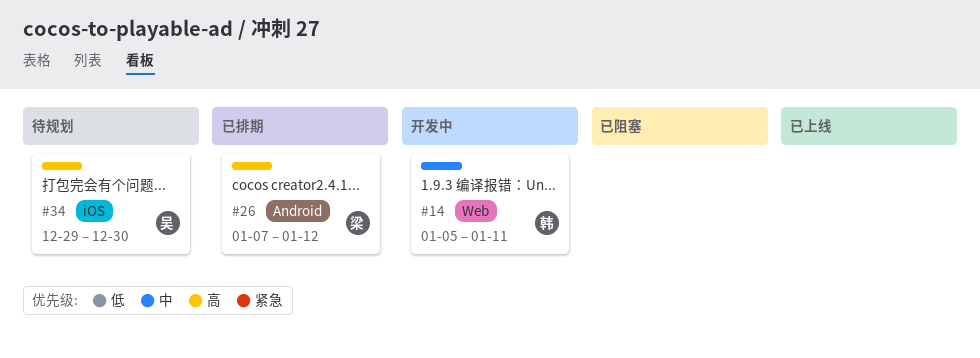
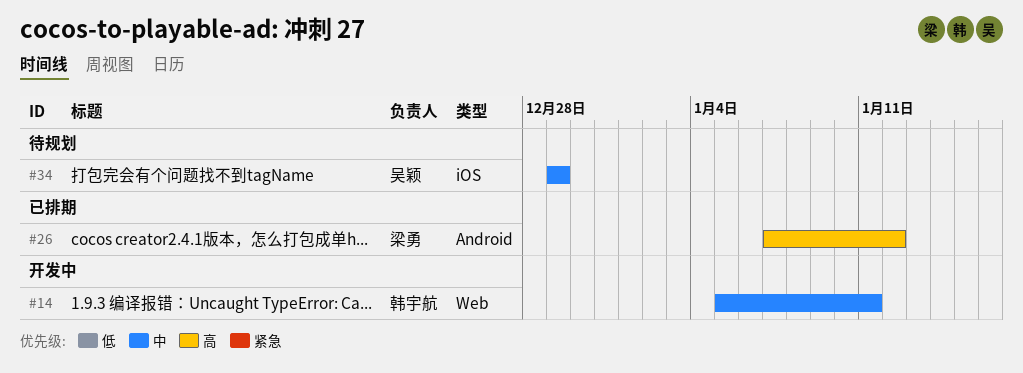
#34, priority: 高 -> 中
#34, due: Dec 30 -> Dec 29

